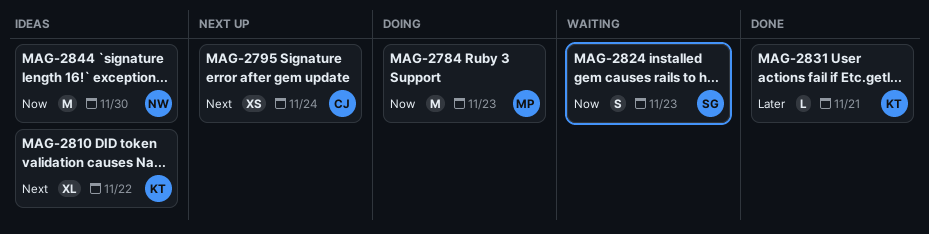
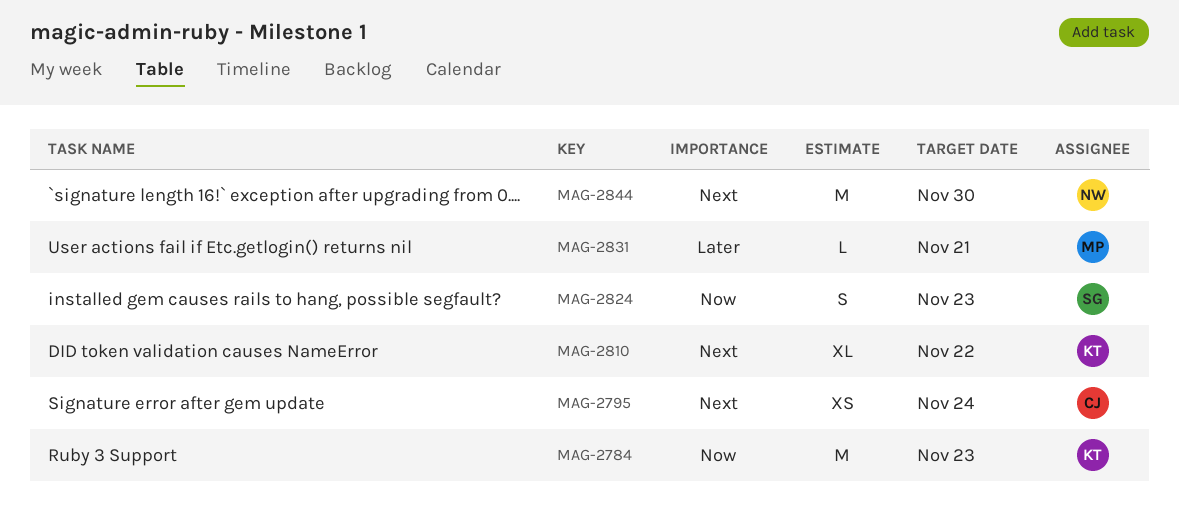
MAG-2784, owner: MP -> KT
MAG-2831, owner: KT -> MP
MAG-2844, priority: Now -> Next

